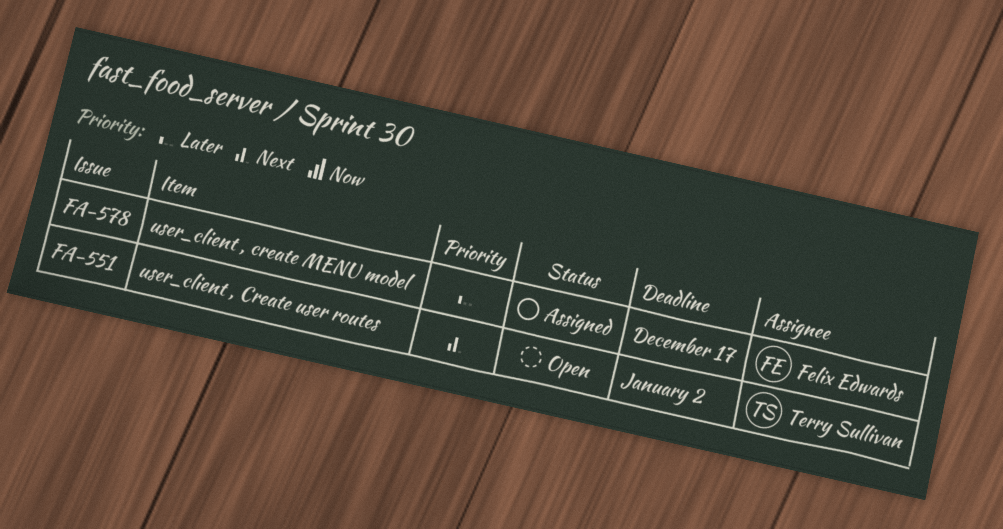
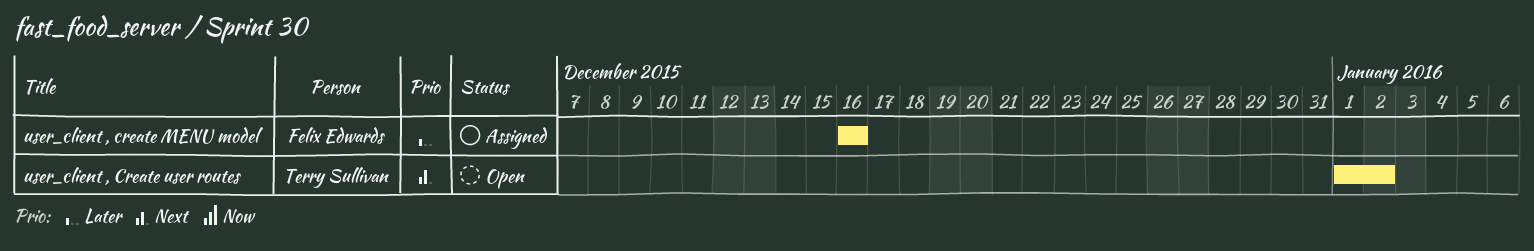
user_client , create MENU model, due: Dec 17 -> Dec 16

